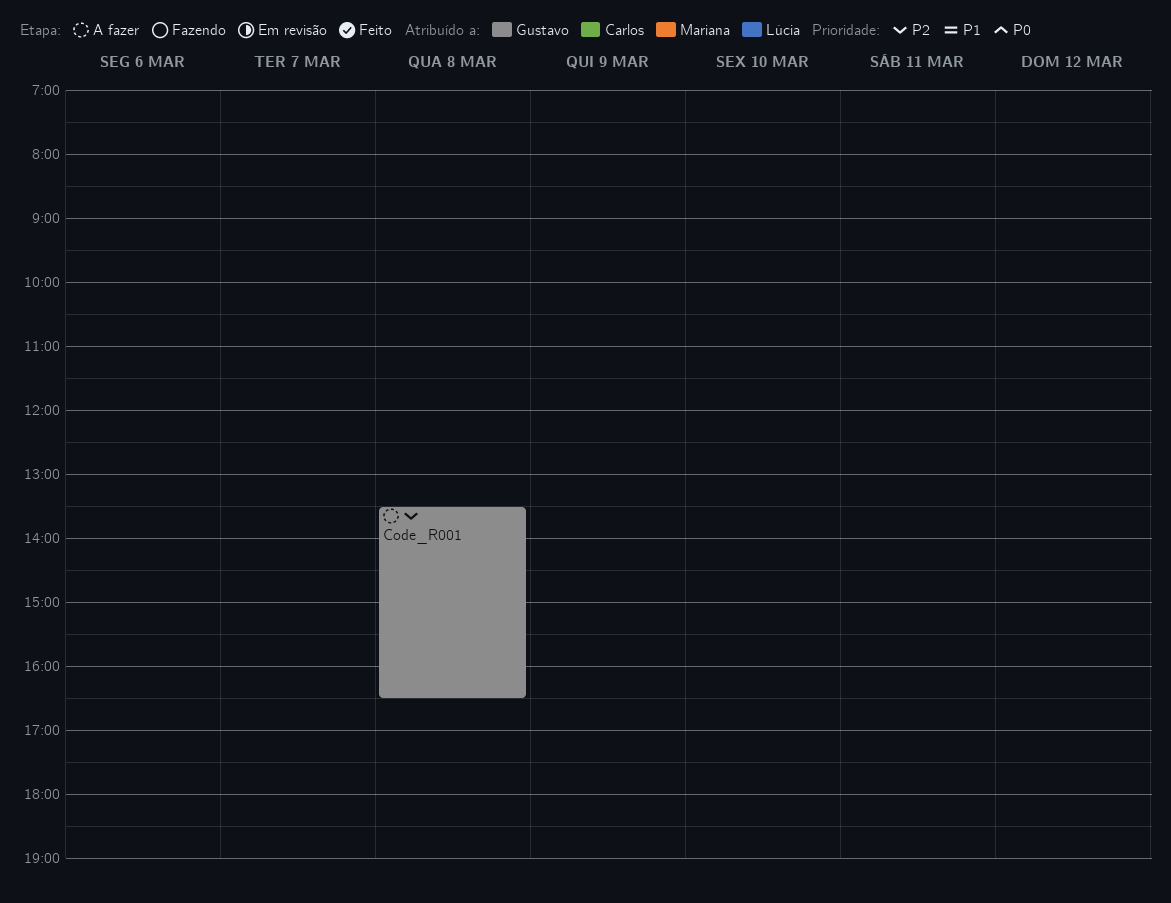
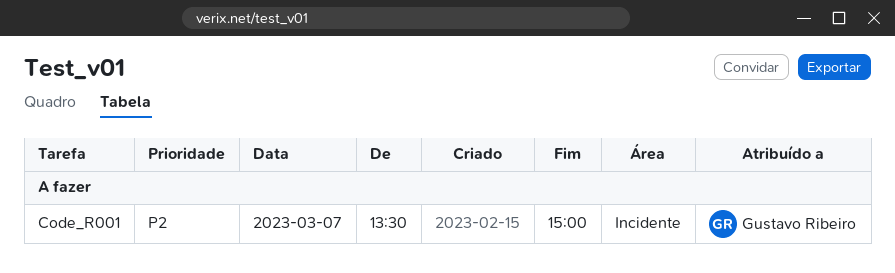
Code_R001, day: Mar 8 -> Mar 7
Code_R001, ends: 16:30 -> 15:00

